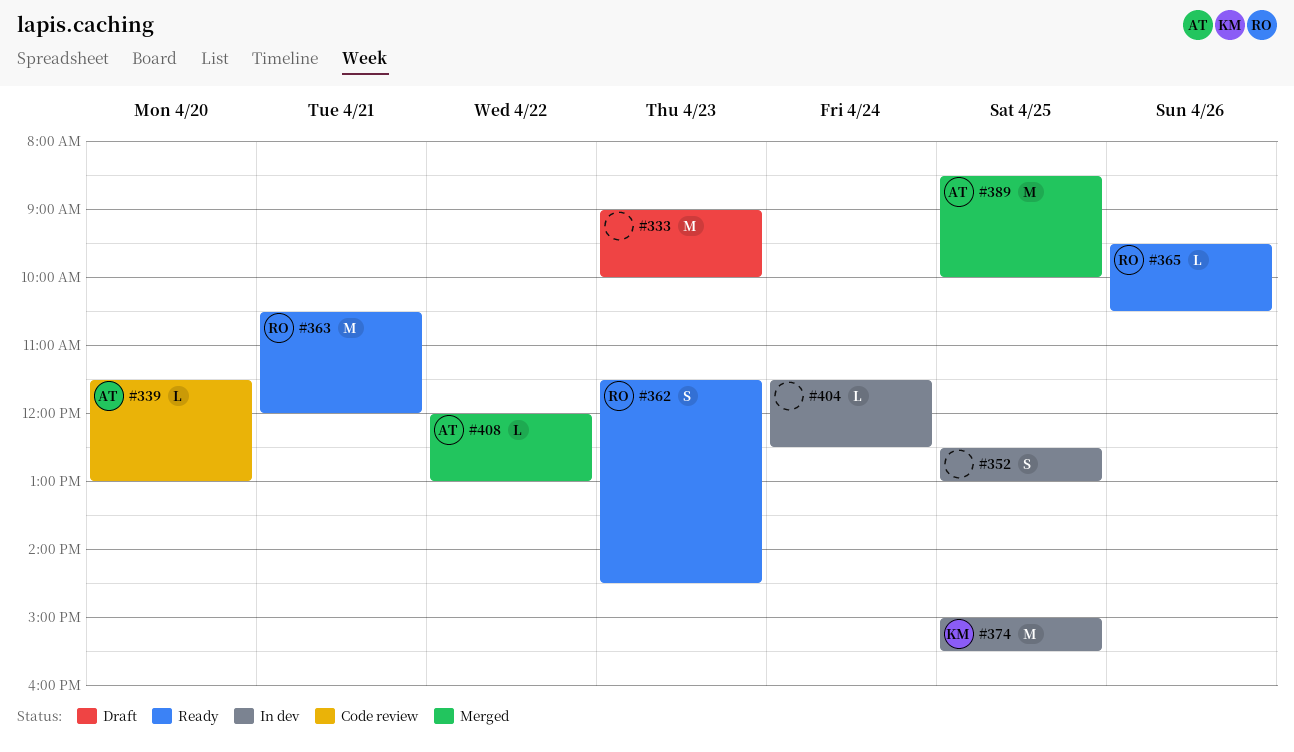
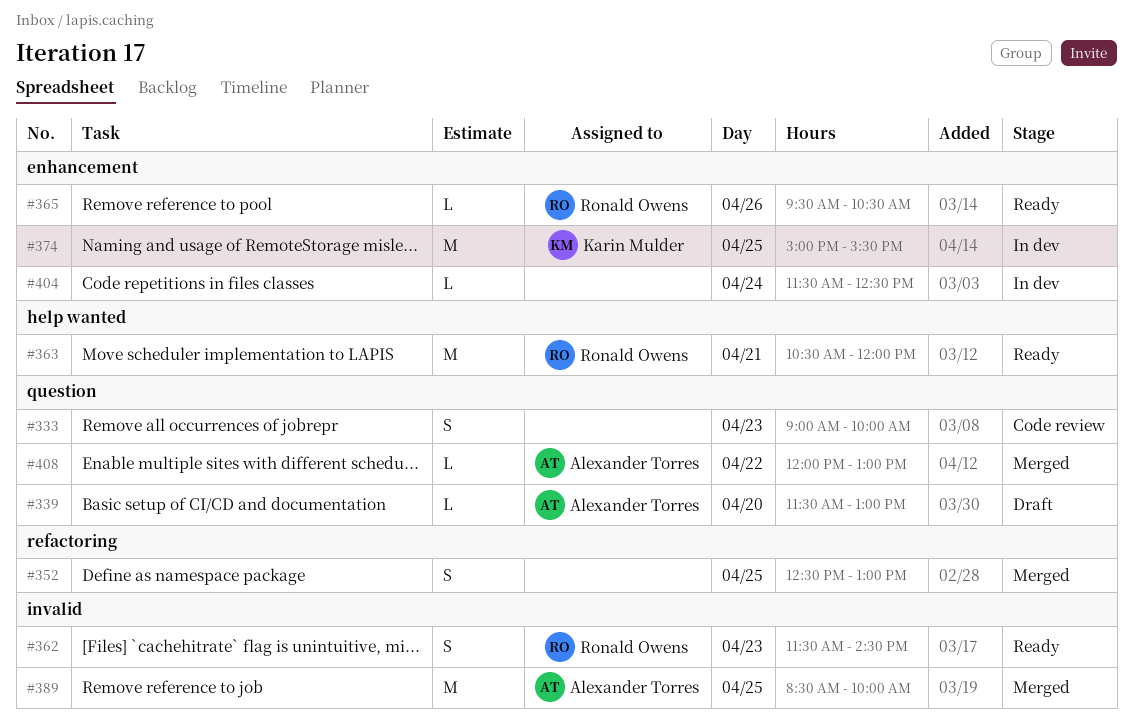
#333, status: Draft -> Code review
#333, estimate: M -> S
#339, status: Code review -> Draft
#352, status: In dev -> Merged

